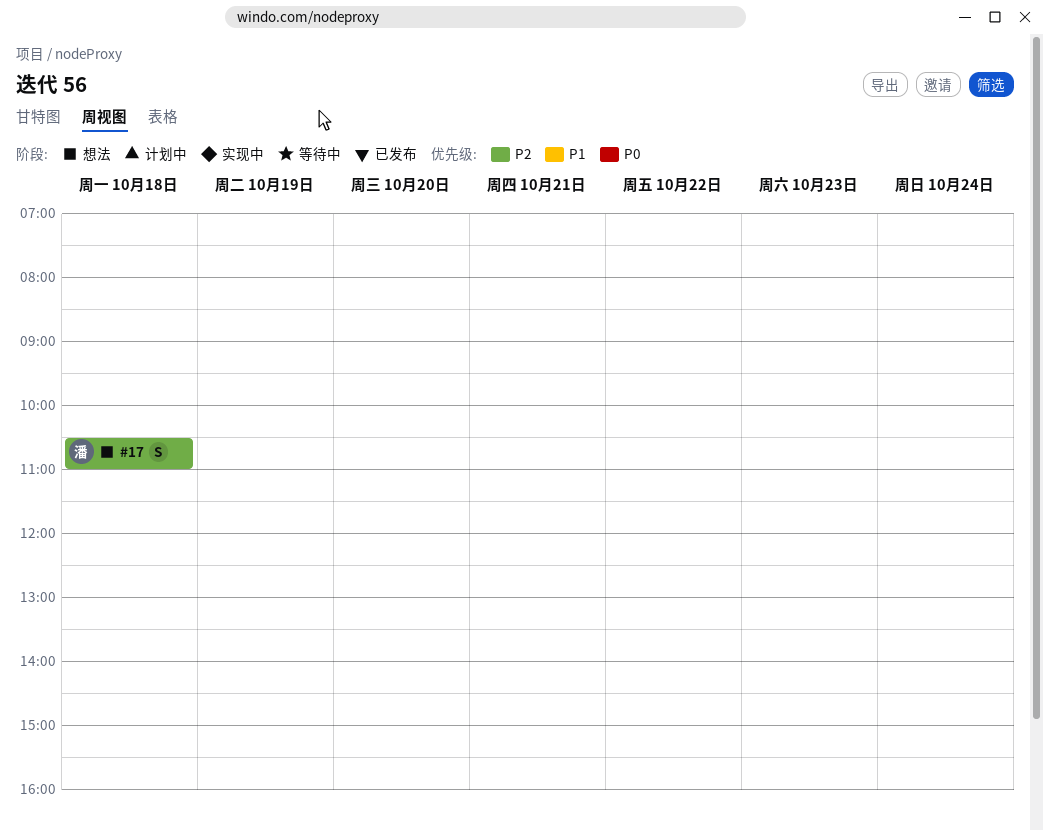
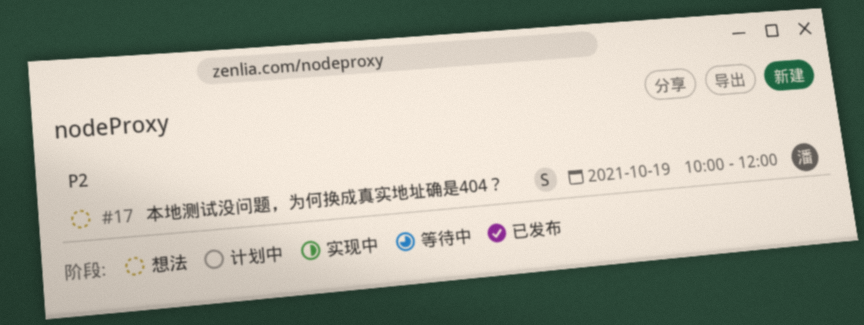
#17, day: Oct 18 -> Oct 19
#17, begins: 10:30 -> 10:00
#17, ends: 11:00 -> 12:00

